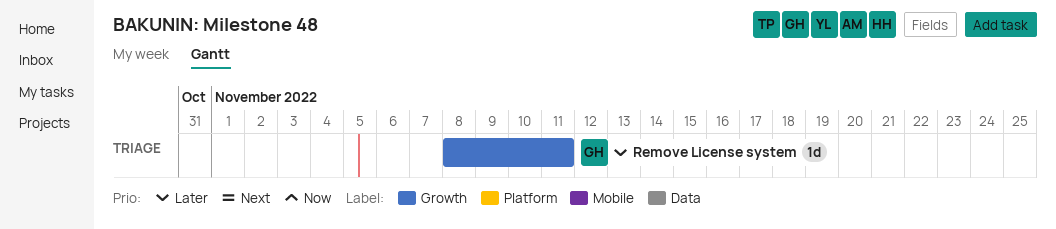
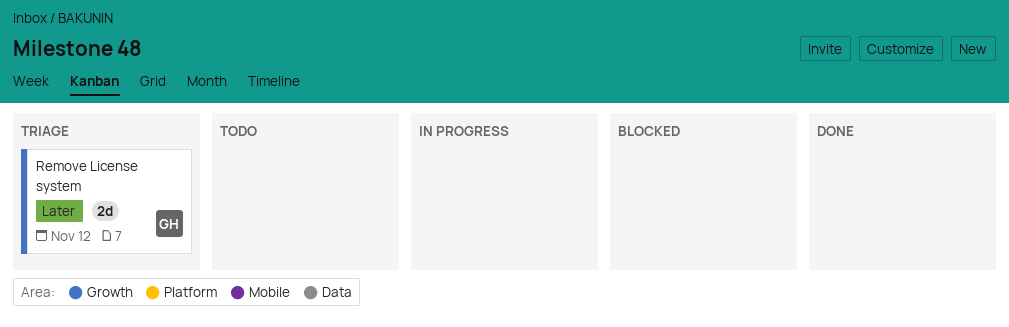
Remove License system, estimate: 1d -> 2d
Remove License system, due: Nov 11 -> Nov 12

